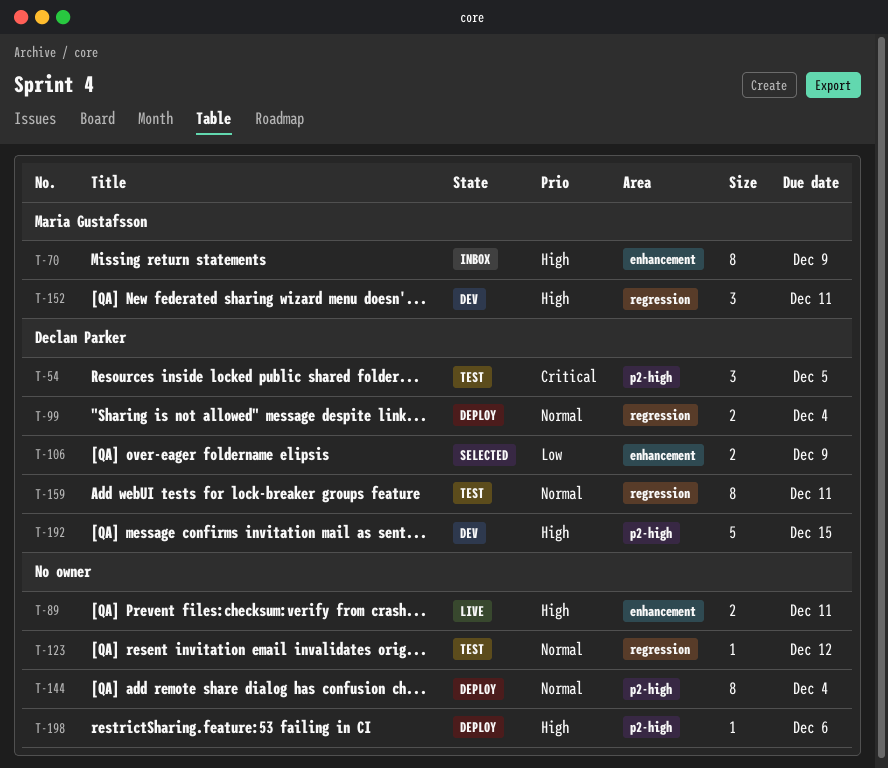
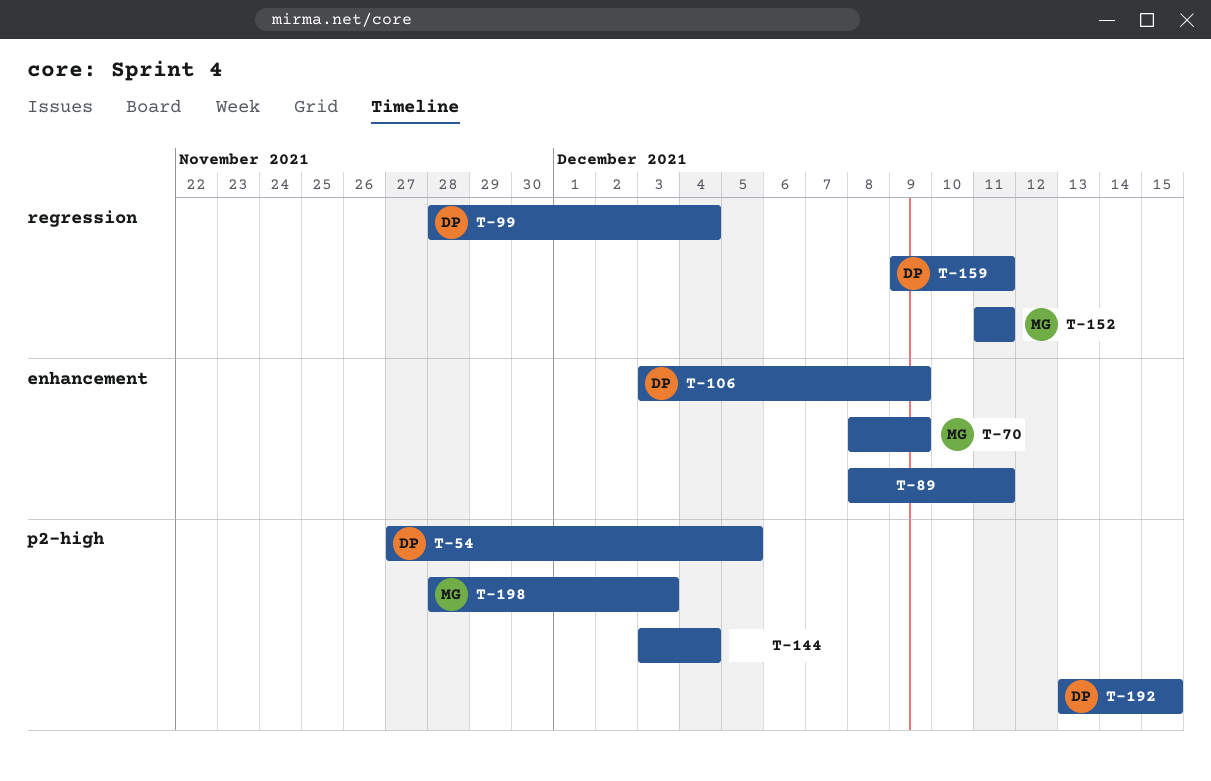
T-123: present -> none
T-198, owner: none -> Maria Gustafsson
T-198, due: Dec 6 -> Dec 3

